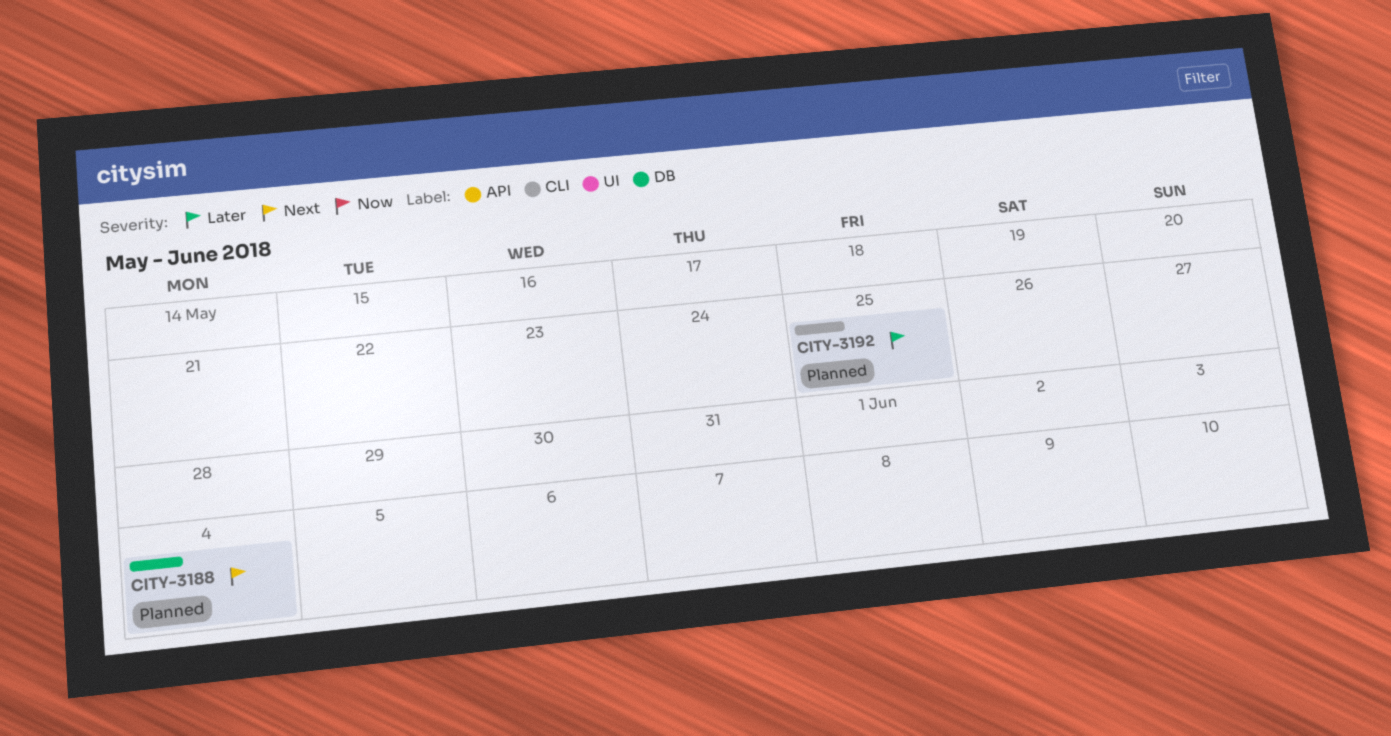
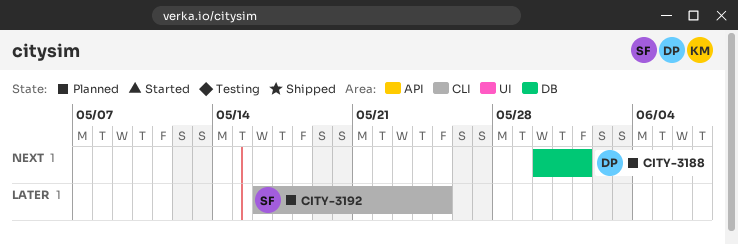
CITY-3188, due: Jun 4 -> Jun 1

